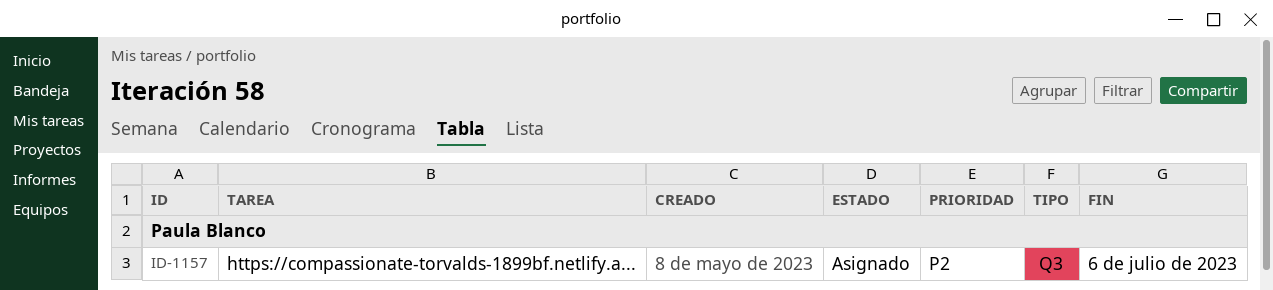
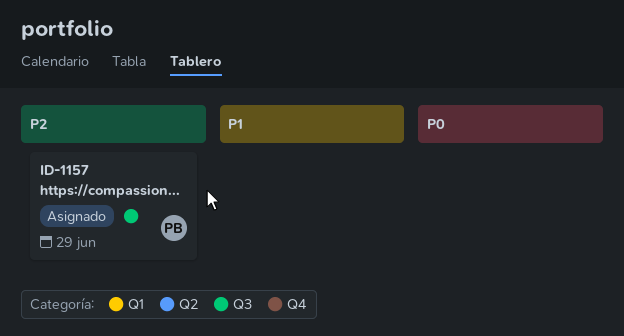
ID-1157, due: Jul 6 -> Jun 29

